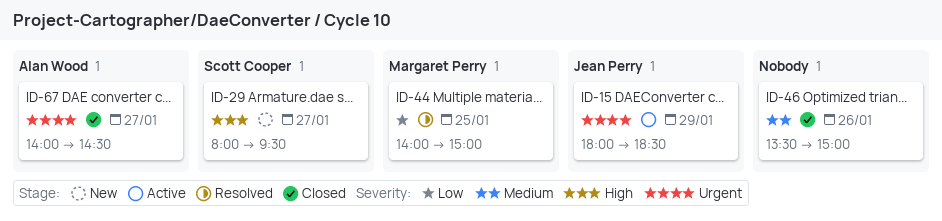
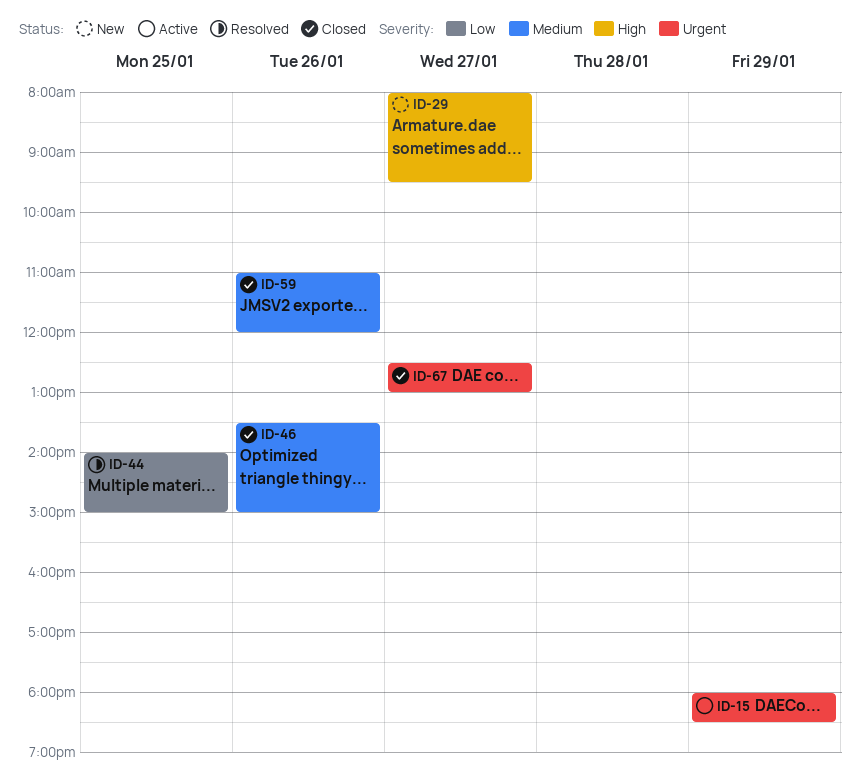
ID-59: none -> present
ID-67, begins: 14:00 -> 12:30
ID-67, ends: 14:30 -> 13:00

